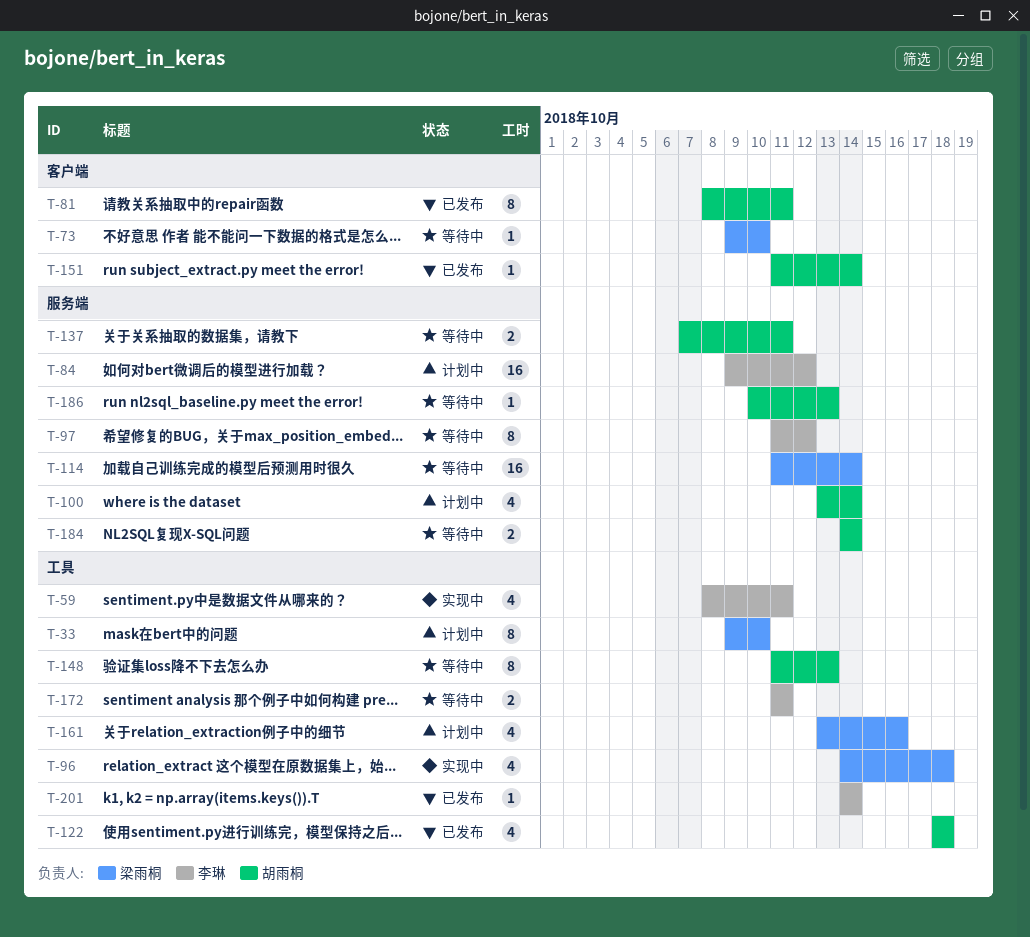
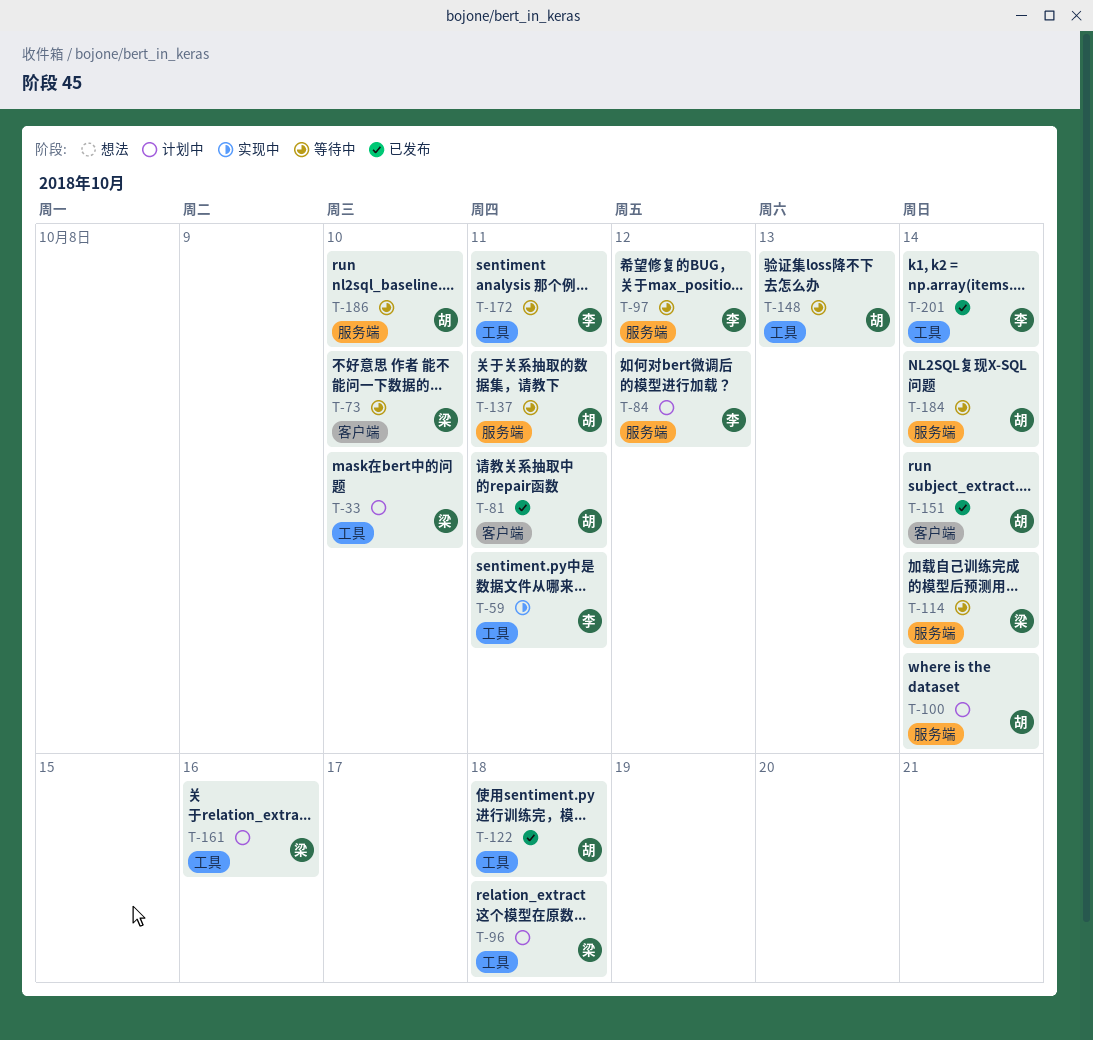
T-96, status: 实现中 -> 计划中
T-186, due: Oct 13 -> Oct 10

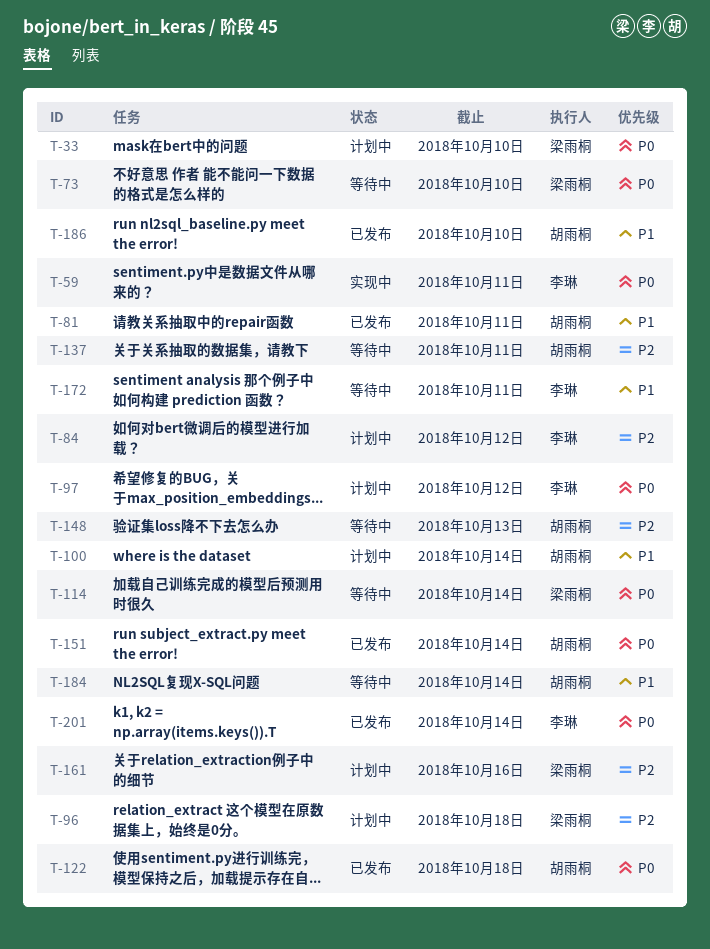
T-97, status: 等待中 -> 计划中
T-186, status: 等待中 -> 已发布

